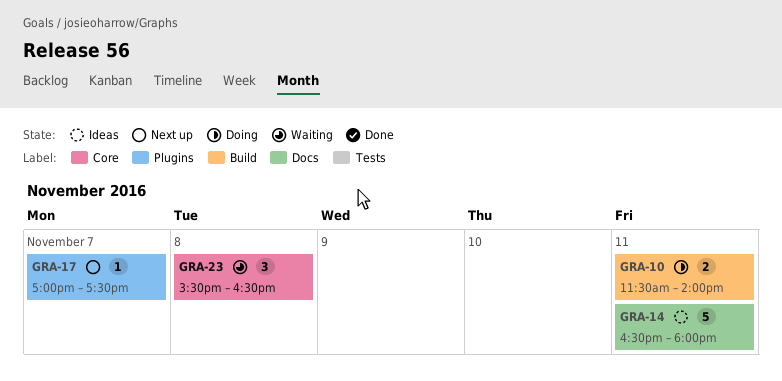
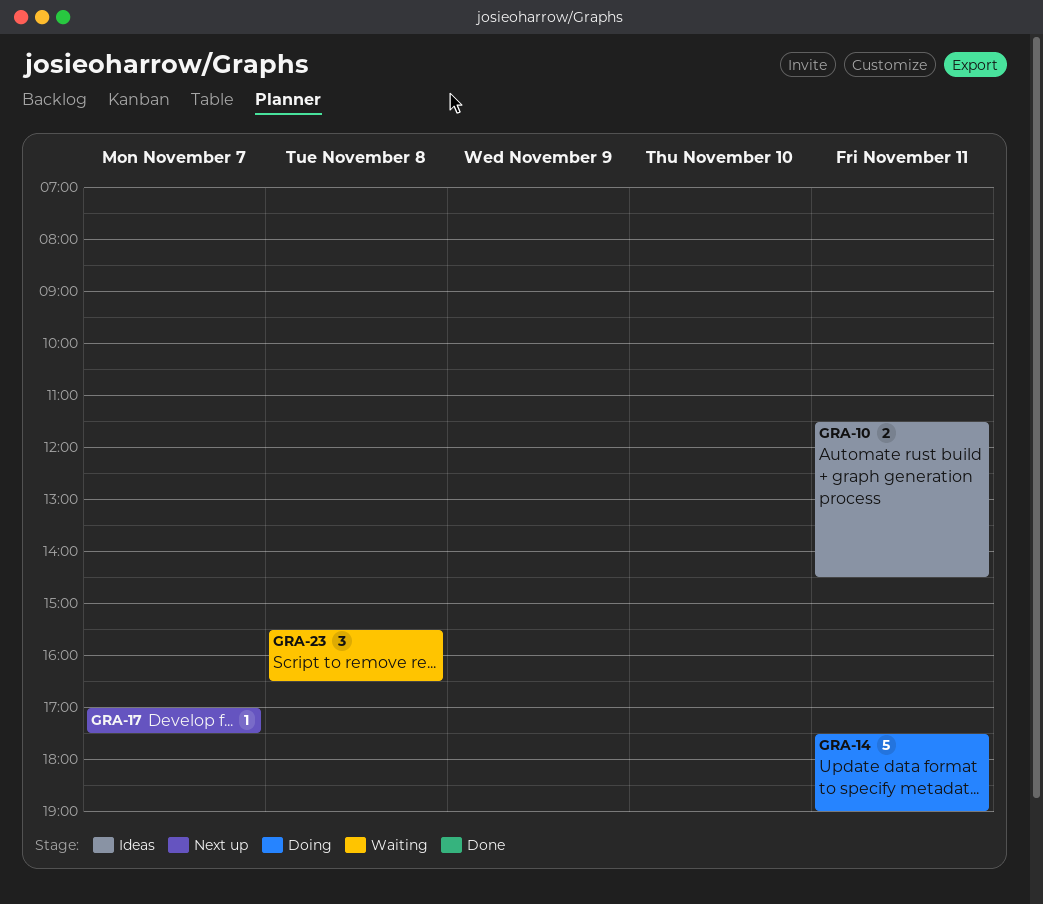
GRA-10, status: Doing -> Ideas
GRA-10, ends: 14:00 -> 14:30
GRA-14, status: Ideas -> Doing
GRA-14, begins: 16:30 -> 17:30
GRA-14, ends: 18:00 -> 19:00

